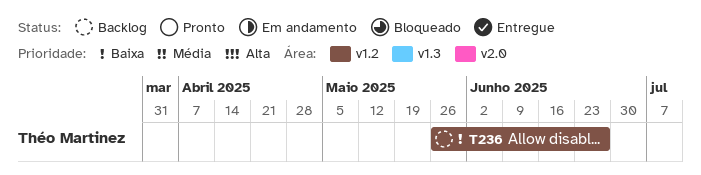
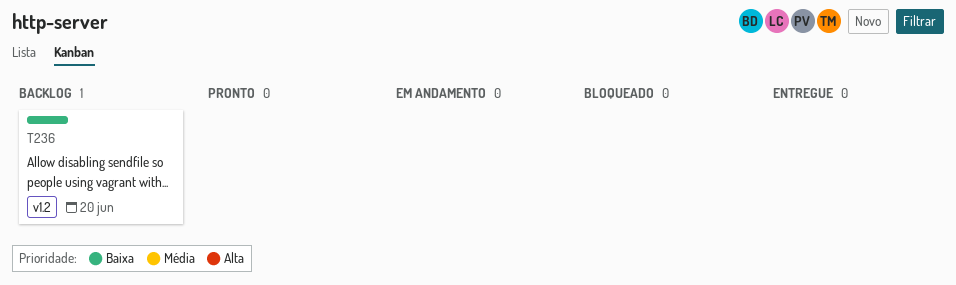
T236, due: Jun 27 -> Jun 20

